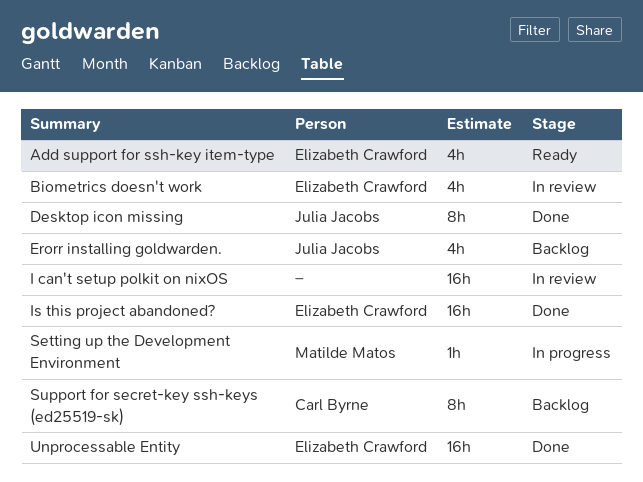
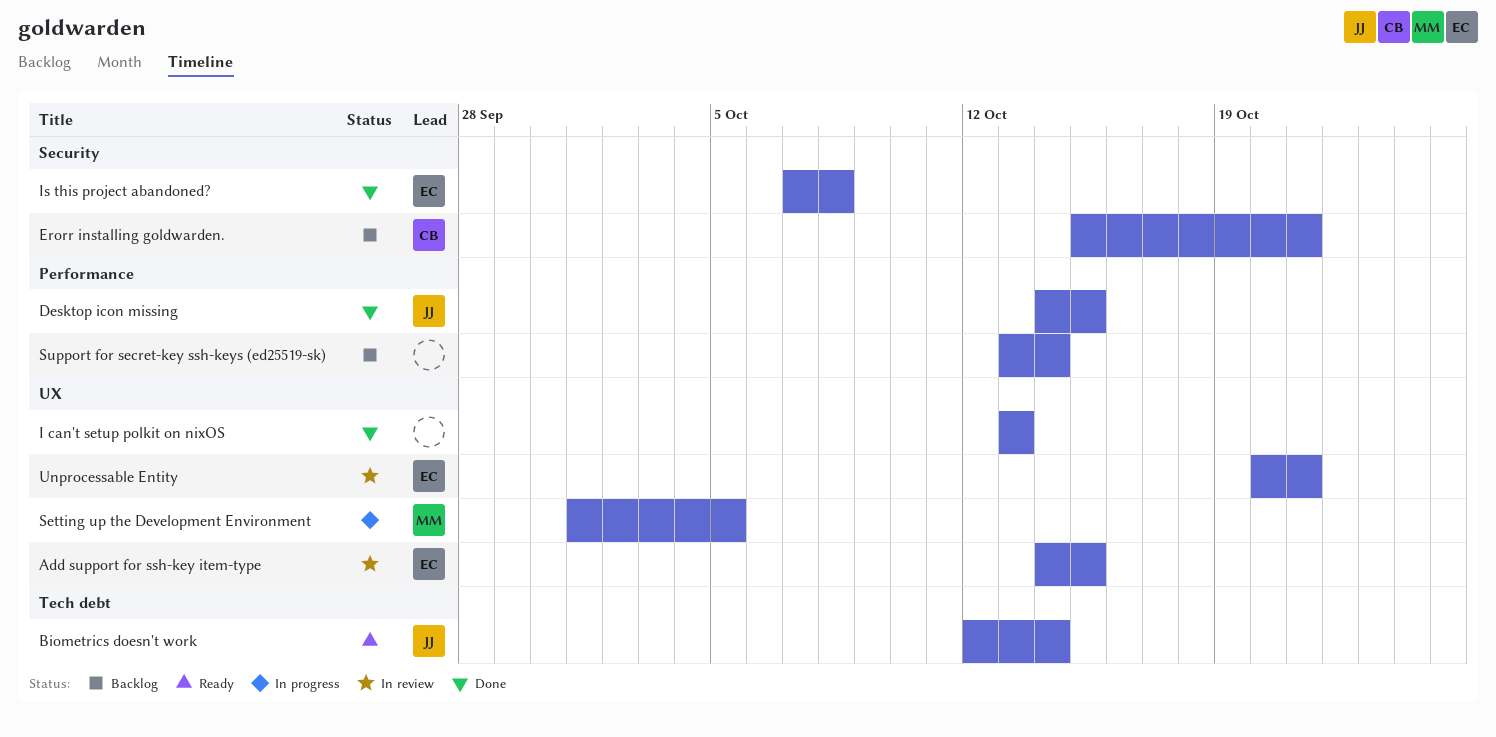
Add support for ssh-key item-type, status: Ready -> In review
Biometrics doesn't work, status: In review -> Ready
Biometrics doesn't work, owner: Elizabeth Crawford -> Julia Jacobs
Erorr installing goldwarden., owner: Julia Jacobs -> Carl Byrne
I can't setup polkit on nixOS, status: In review -> Done
Support for secret-key ssh-keys (ed25519-sk), owner: Carl Byrne -> none
Unprocessable Entity, status: Done -> In review

